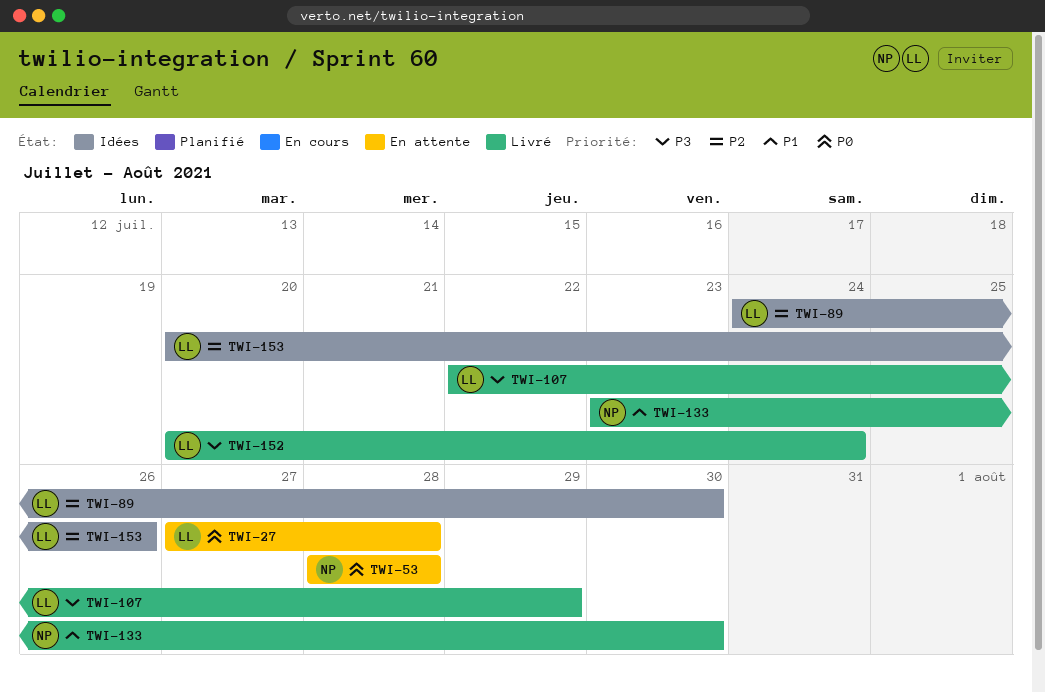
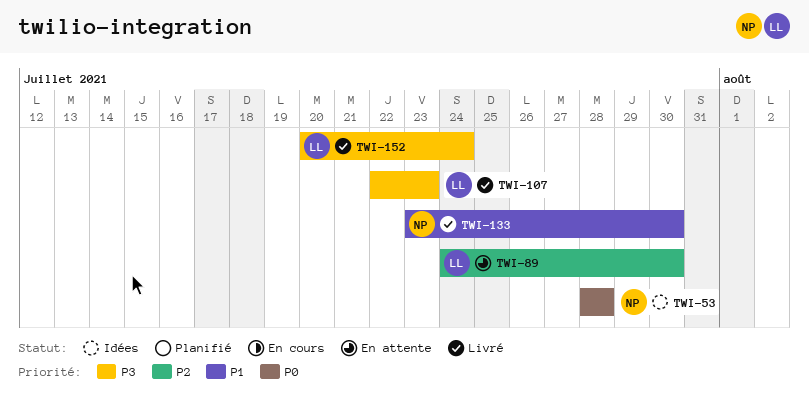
TWI-27: present -> none
TWI-53, status: En attente -> Idées
TWI-89, status: Idées -> En attente
TWI-107, due: Jul 29 -> Jul 23
TWI-153: present -> none

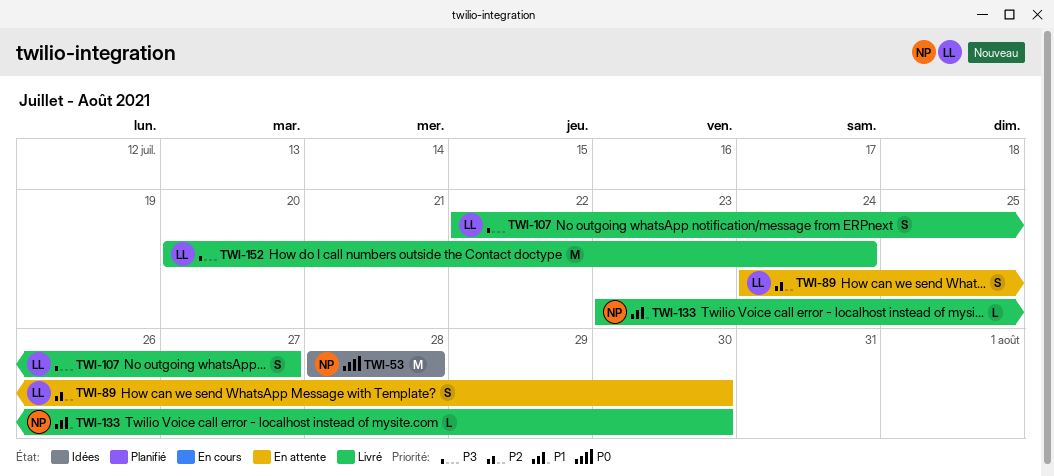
TWI-107, due: Jul 23 -> Jul 27

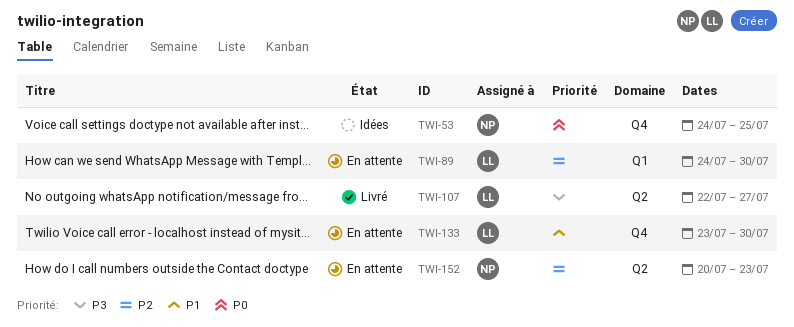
TWI-53, start: Jul 28 -> Jul 24
TWI-53, due: Jul 28 -> Jul 25
TWI-133, status: Livré -> En attente
TWI-133, owner: NP -> LL
TWI-152, status: Livré -> En attente
TWI-152, owner: LL -> NP
TWI-152, priority: P3 -> P2
TWI-152, due: Jul 24 -> Jul 23

